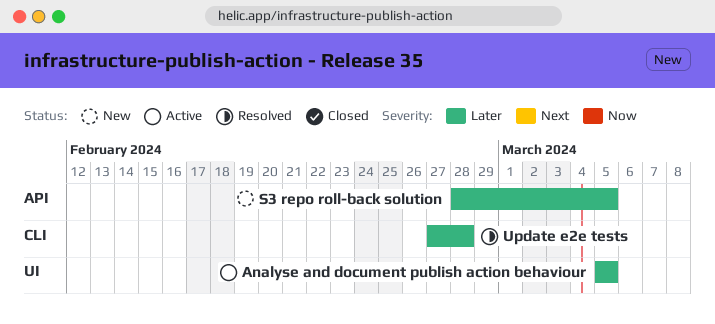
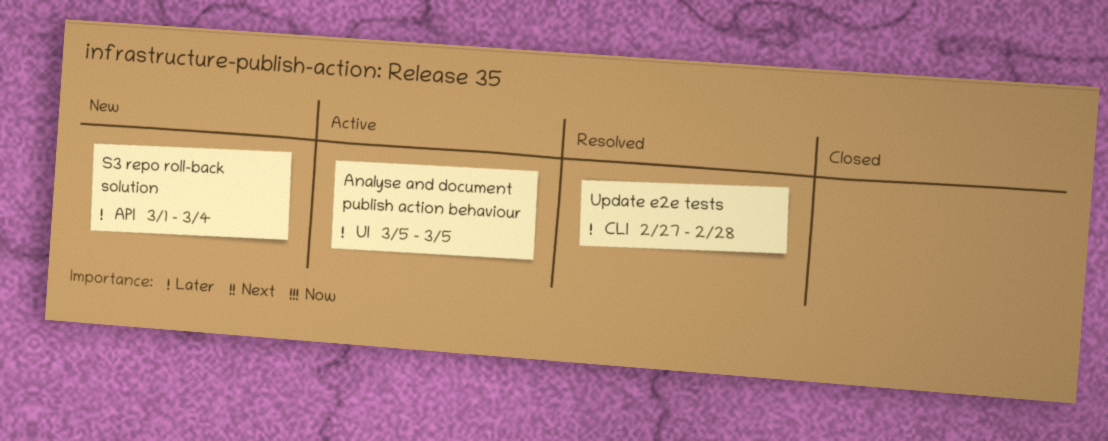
S3 repo roll-back solution, start: Feb 28 -> Mar 1
S3 repo roll-back solution, due: Mar 5 -> Mar 4

